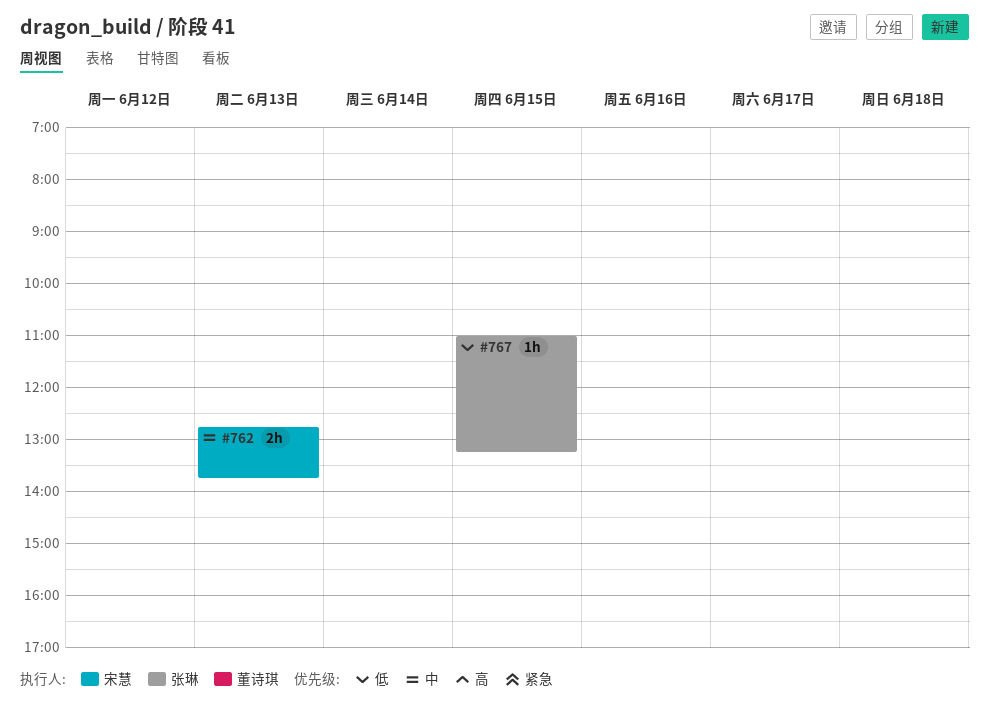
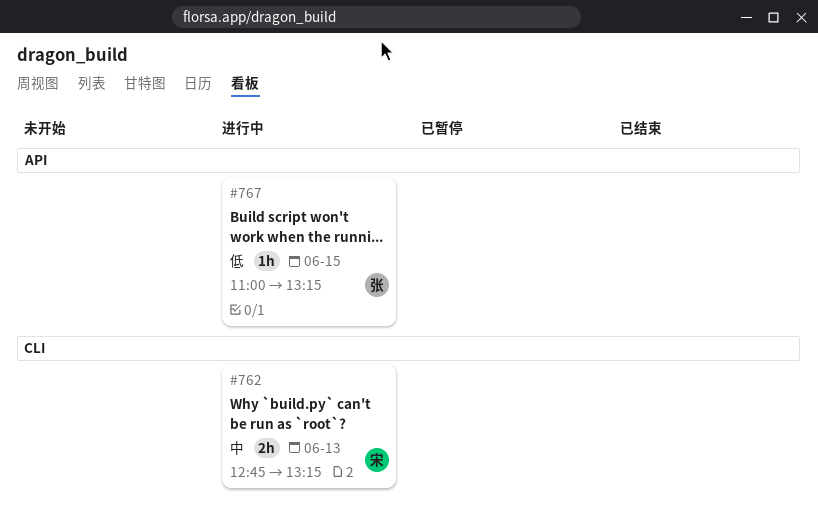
#762, ends: 13:45 -> 13:15

